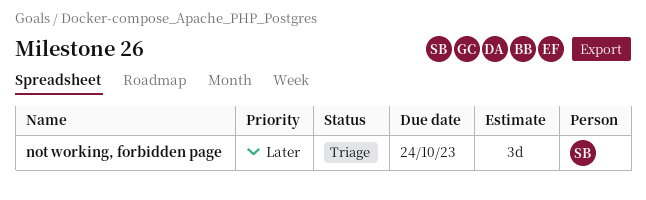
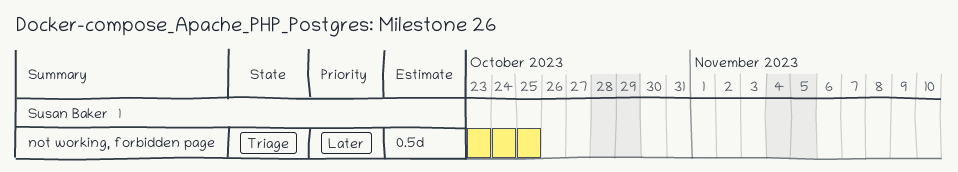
not working, forbidden page, estimate: 3d -> 0.5d
not working, forbidden page, due: Oct 24 -> Oct 25

